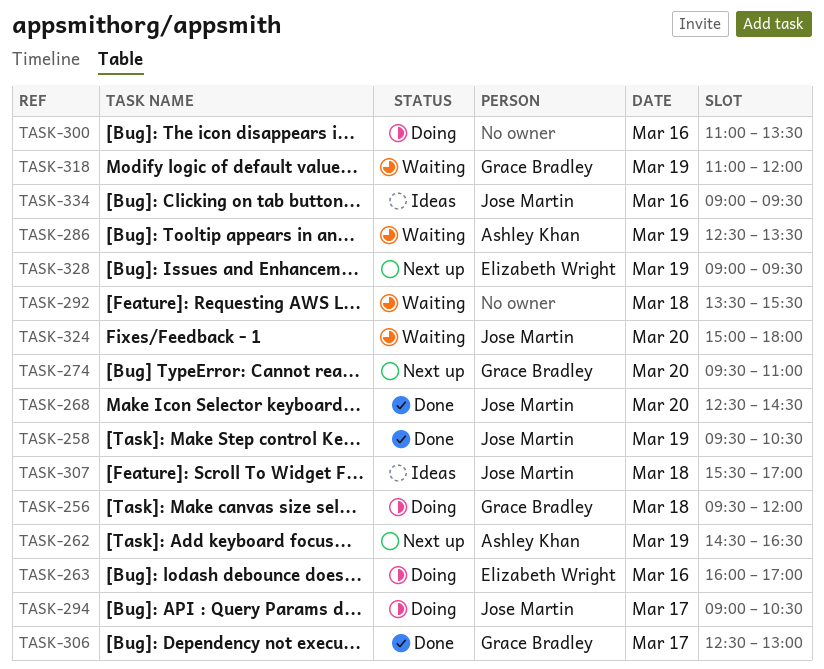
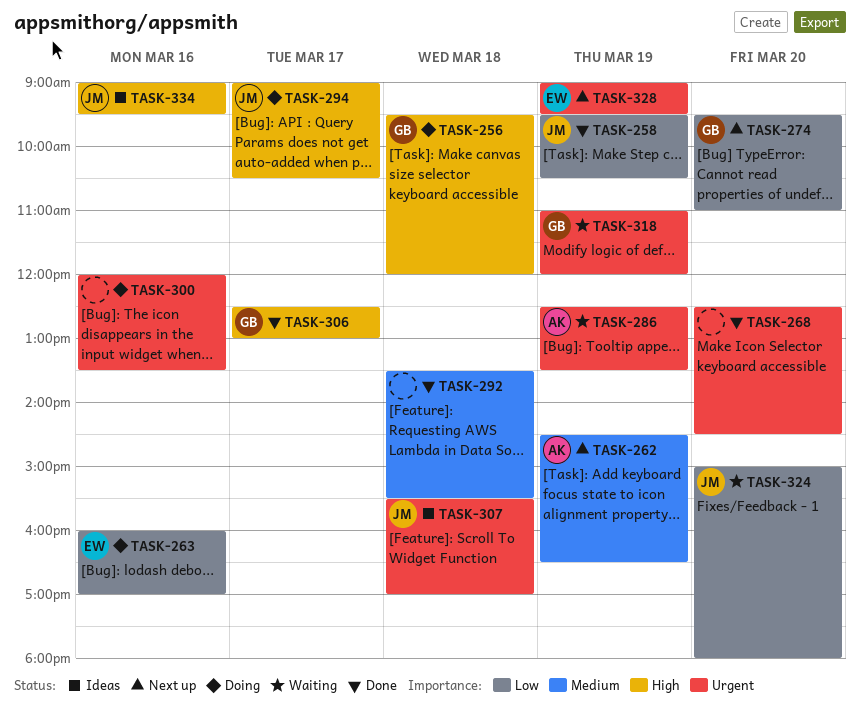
TASK-268, owner: Jose Martin -> none
TASK-292, status: Waiting -> Done
TASK-300, begins: 11:00 -> 12:00

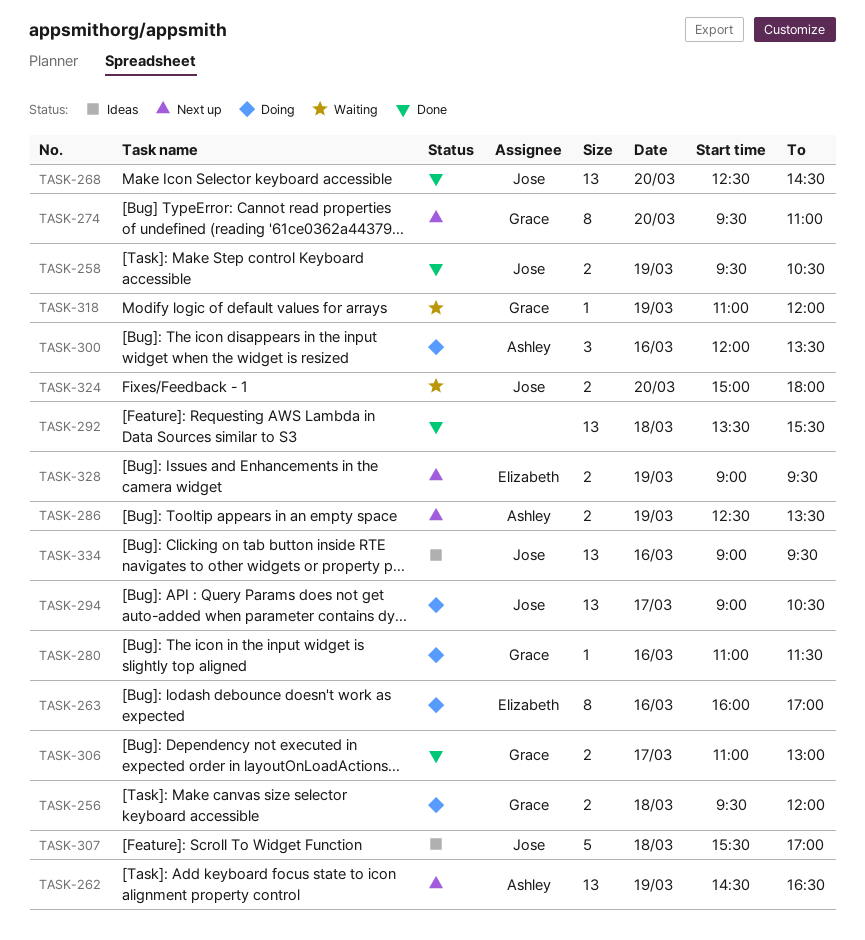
TASK-268, owner: none -> Jose
TASK-280: none -> present
TASK-286, status: Waiting -> Next up
TASK-300, owner: none -> Ashley
TASK-306, begins: 12:30 -> 11:00

